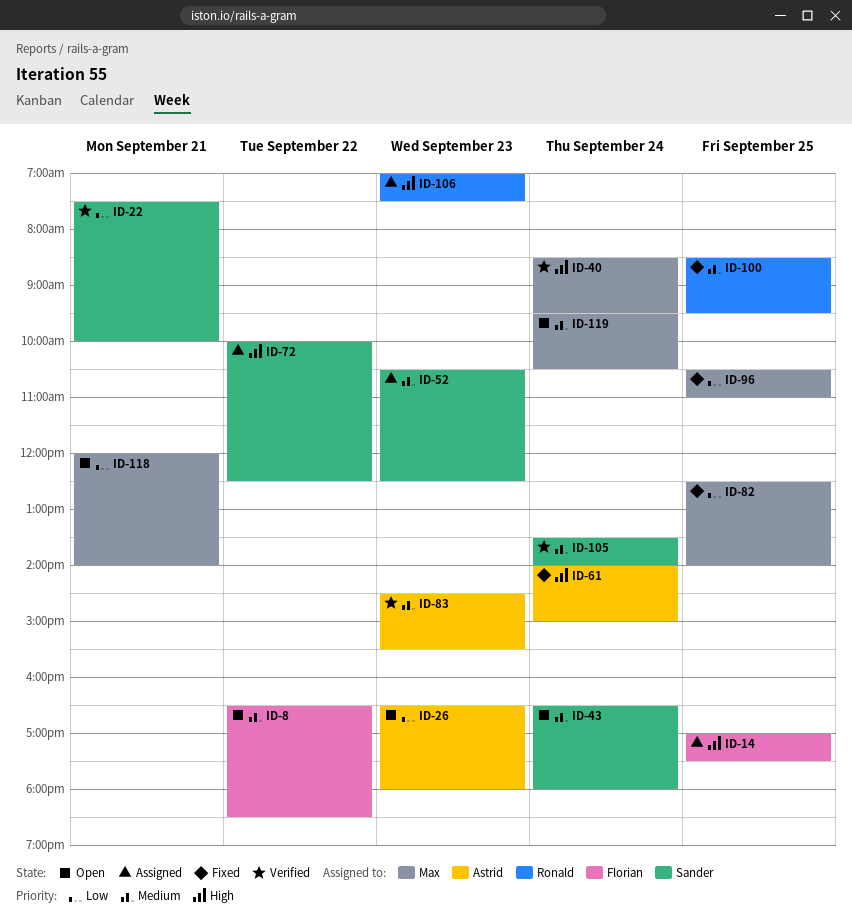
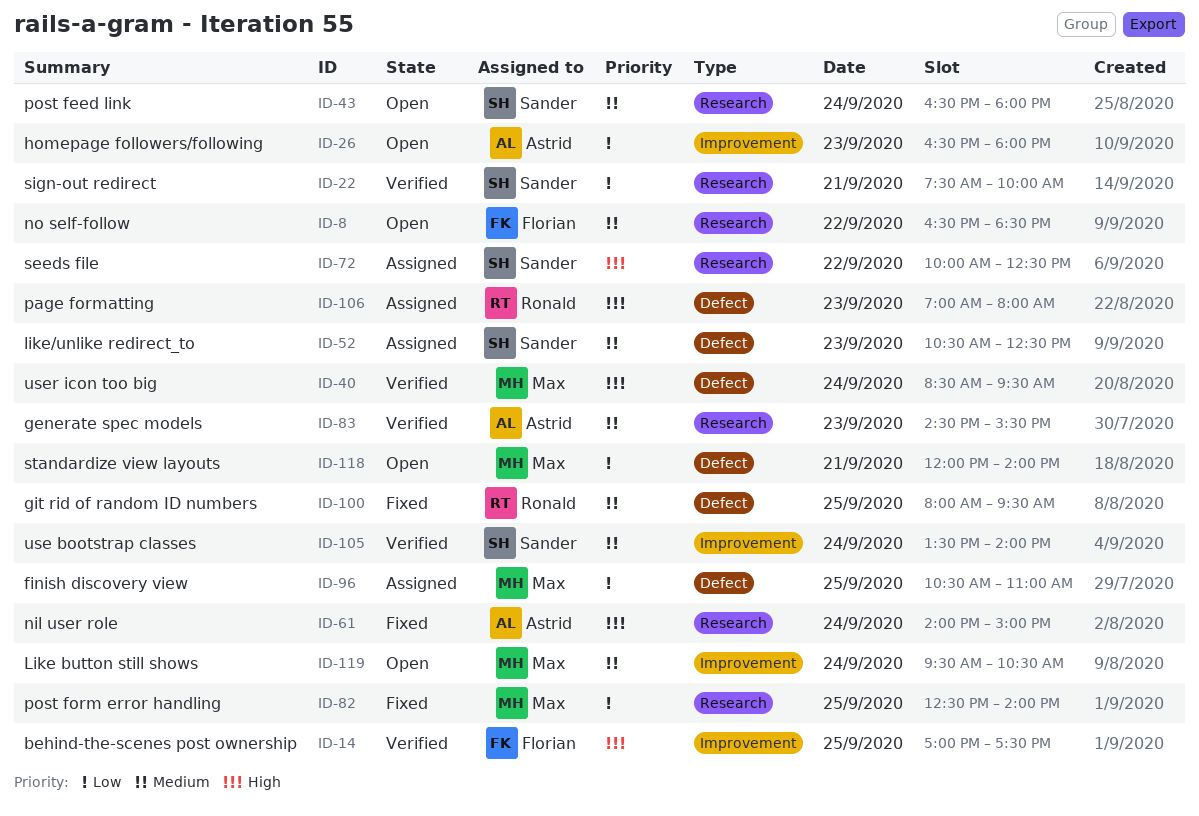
ID-14, status: Assigned -> Verified
ID-96, status: Fixed -> Assigned
ID-100, begins: 08:30 -> 08:00
ID-106, ends: 07:30 -> 08:00

